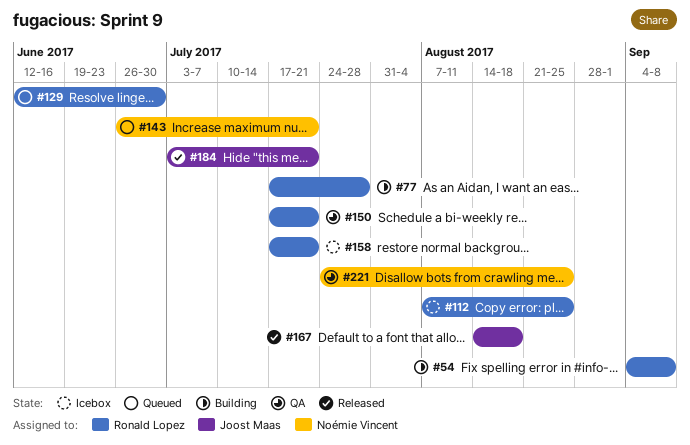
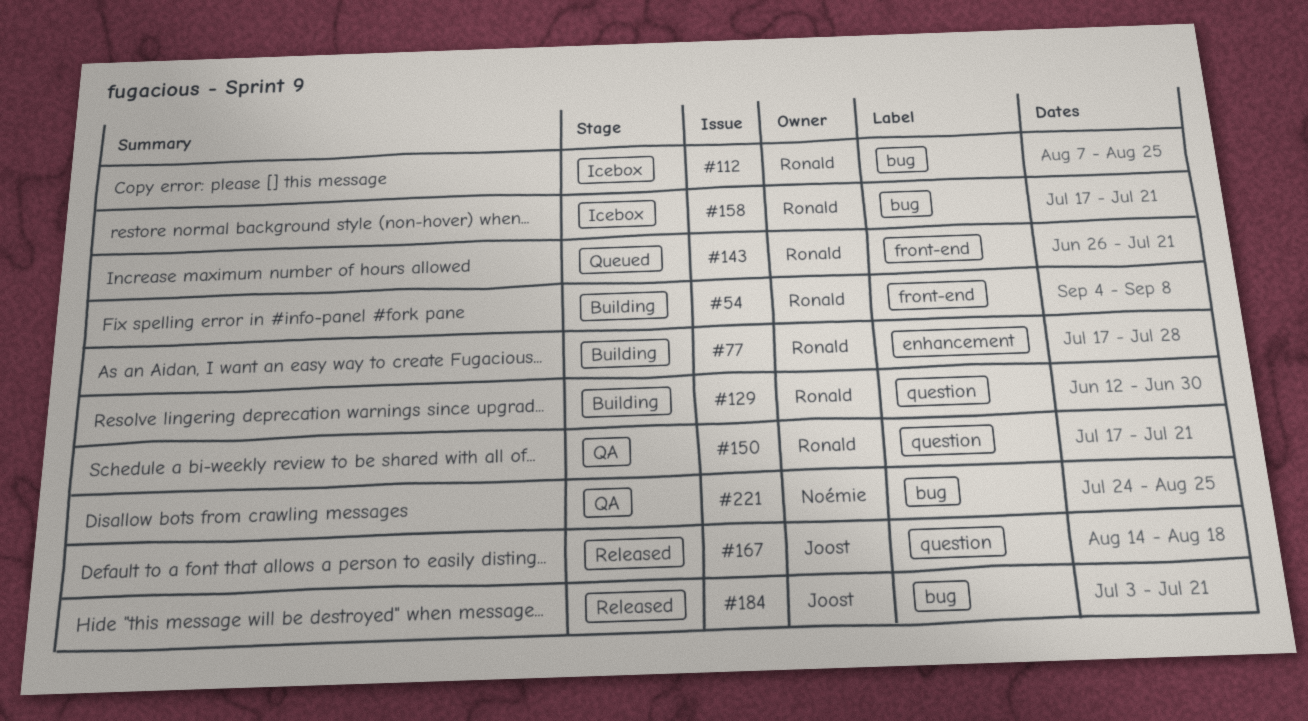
#129, status: Queued -> Building
#143, owner: Noémie Vincent -> Ronald Lopez

